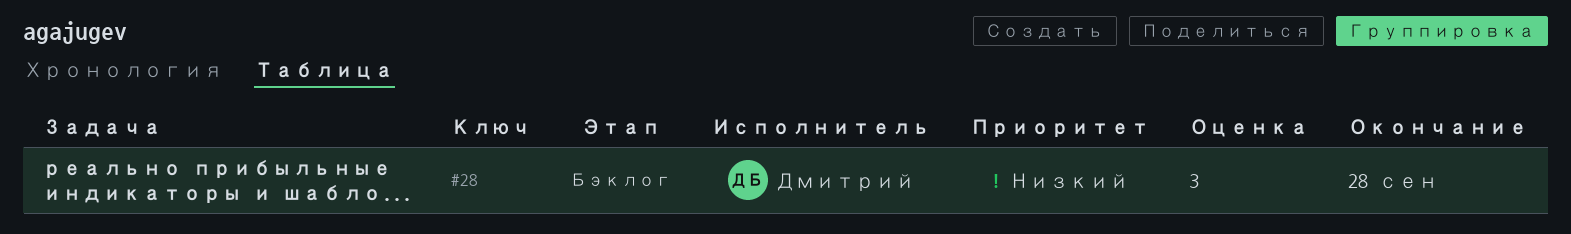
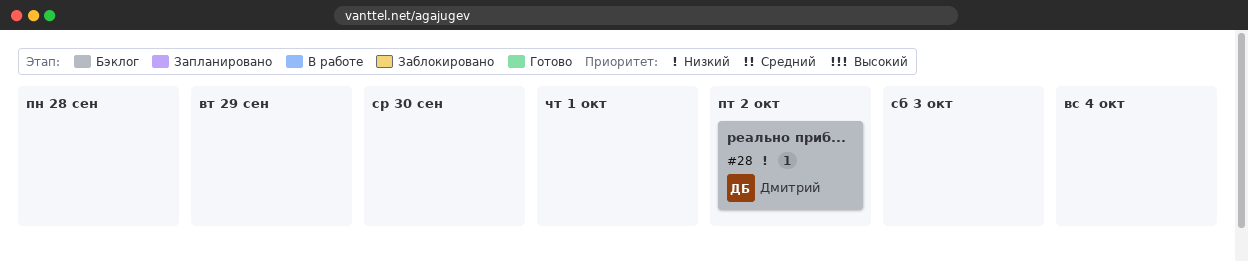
#28, estimate: 3 -> 1
#28, due: Sep 28 -> Oct 2

